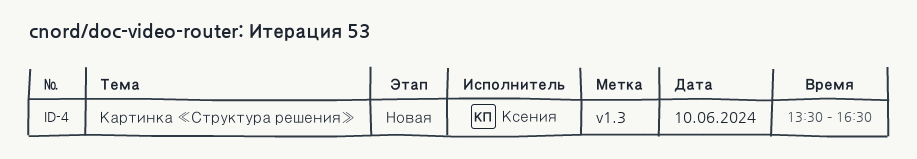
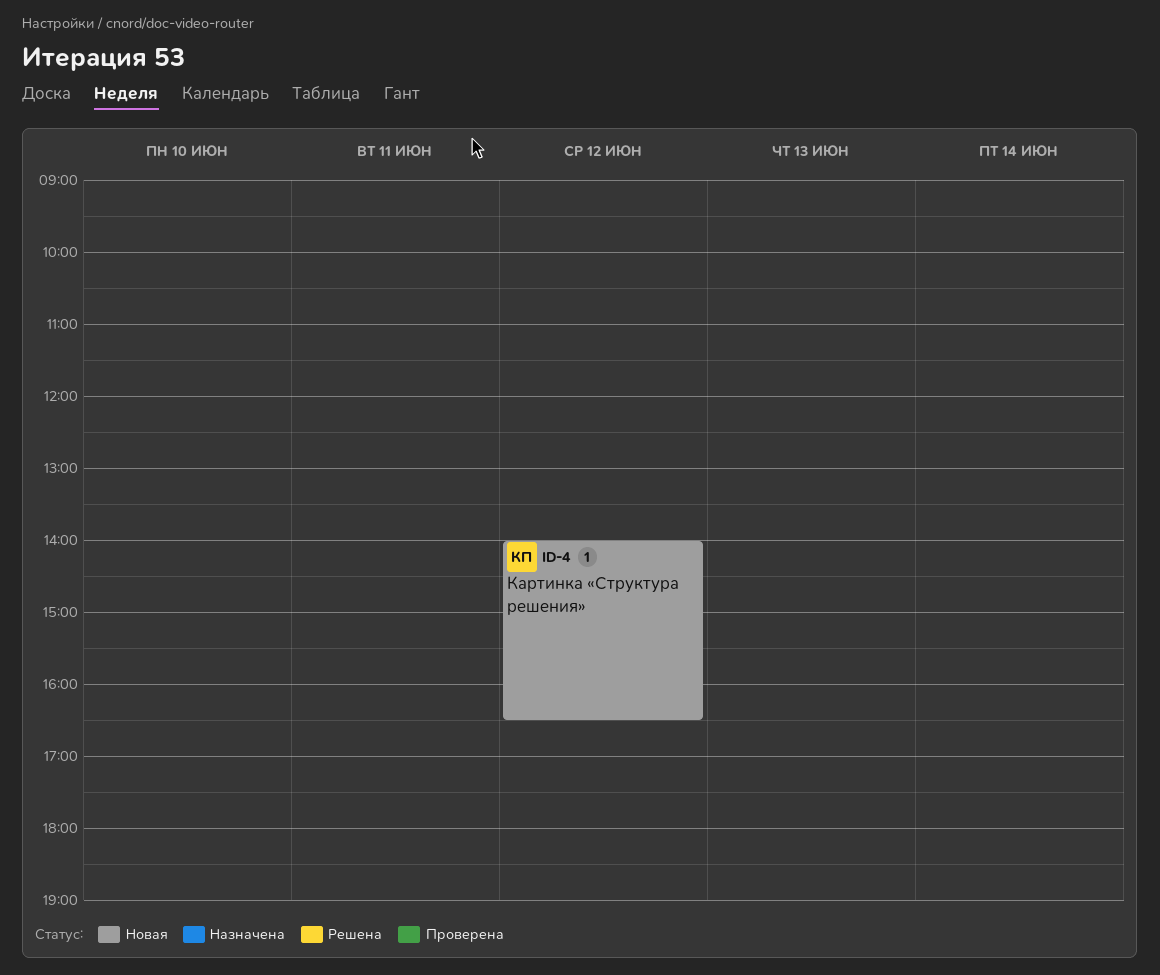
ID-4, day: Jun 10 -> Jun 12
ID-4, begins: 13:30 -> 14:00

